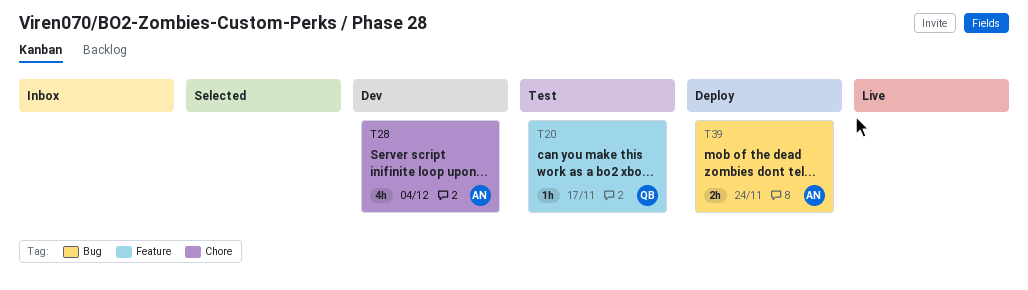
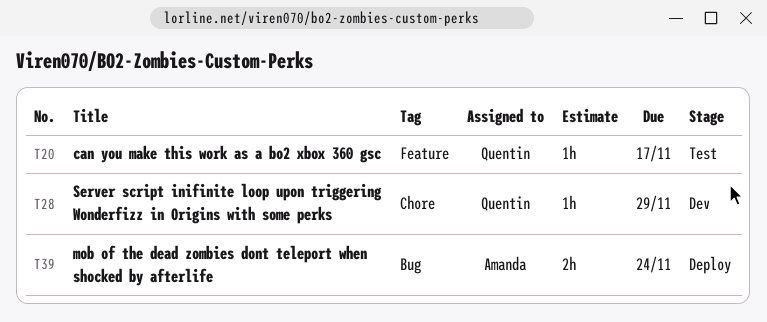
T28, owner: Amanda -> Quentin
T28, estimate: 4h -> 1h
T28, due: Dec 4 -> Nov 29

